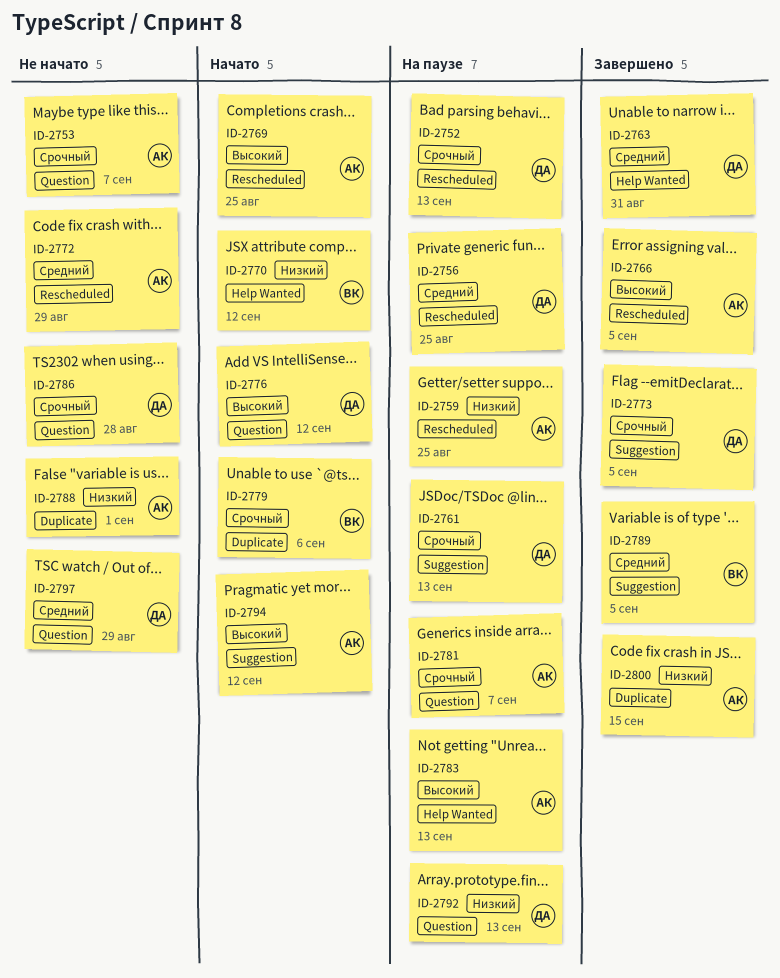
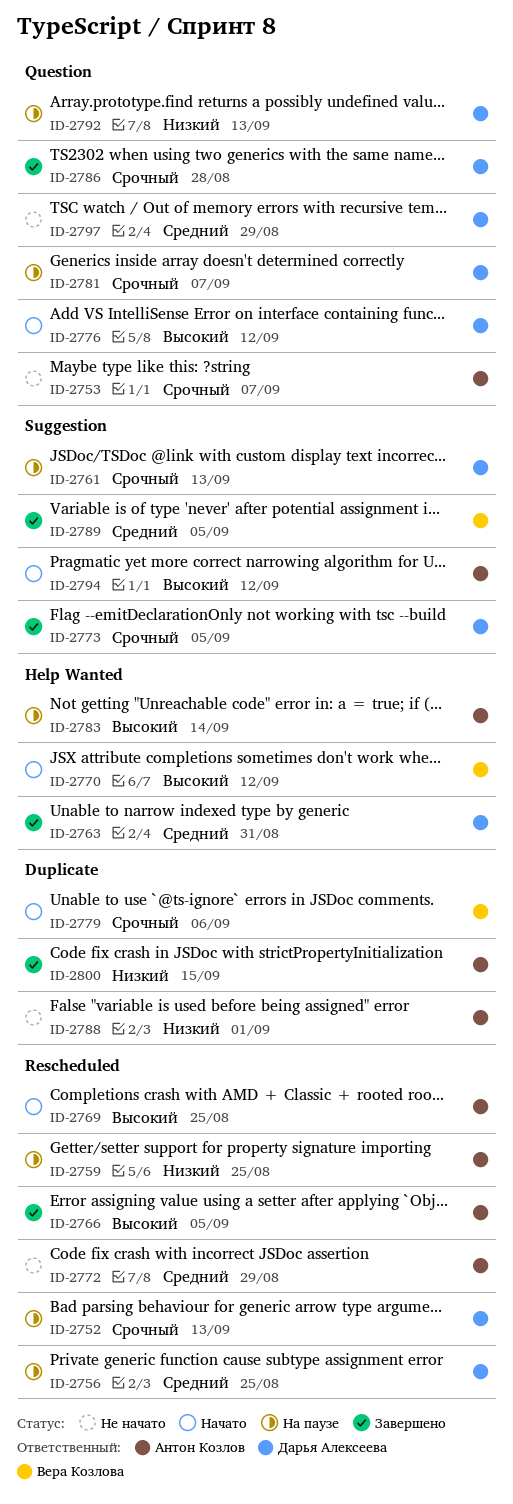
ID-2770, priority: Низкий -> Высокий
ID-2781, owner: Антон Козлов -> Дарья Алексеева
ID-2783, due: Sep 13 -> Sep 14
ID-2786, status: Не начато -> Завершено

